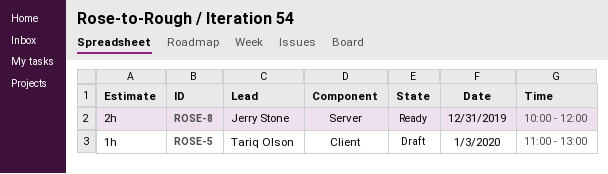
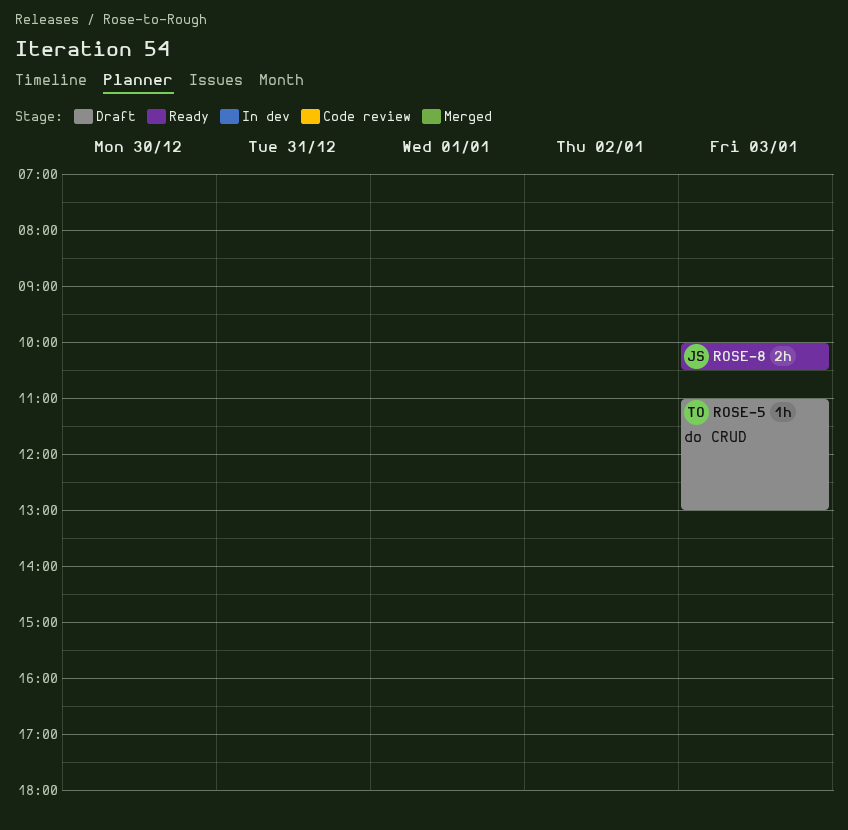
ROSE-8, day: Dec 31 -> Jan 3
ROSE-8, ends: 12:00 -> 10:30

